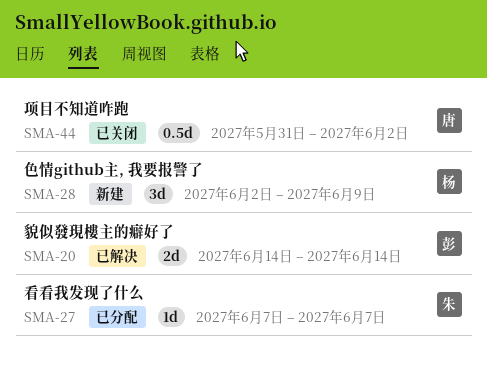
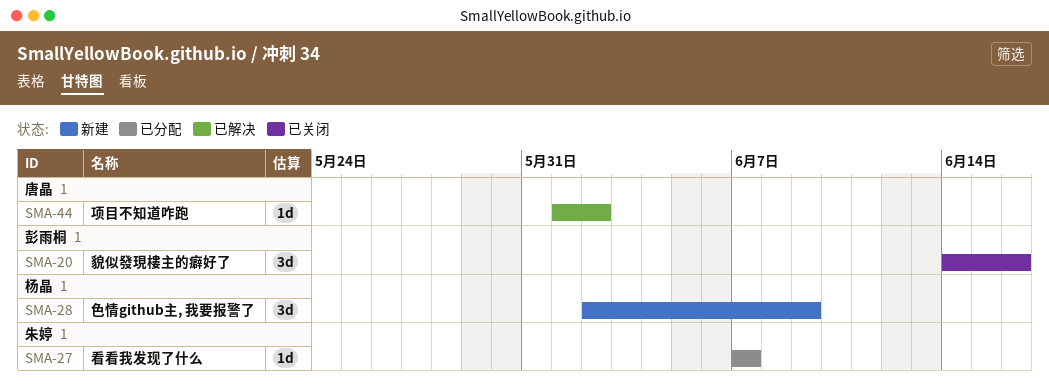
SMA-20, status: 已解决 -> 已关闭
SMA-20, estimate: 2d -> 3d
SMA-20, due: Jun 14 -> Jun 16
SMA-44, status: 已关闭 -> 已解决
SMA-44, estimate: 0.5d -> 1d
SMA-44, start: May 31 -> Jun 1

